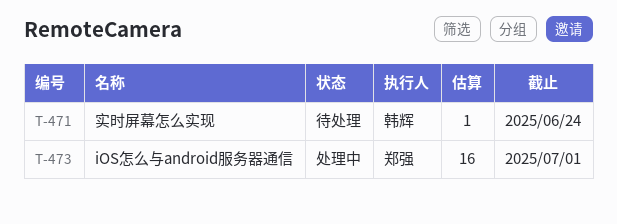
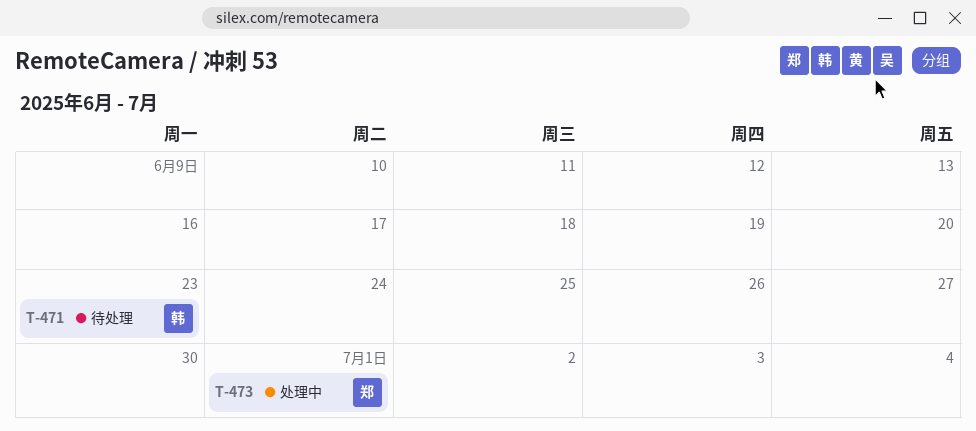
T-471, due: Jun 24 -> Jun 23

